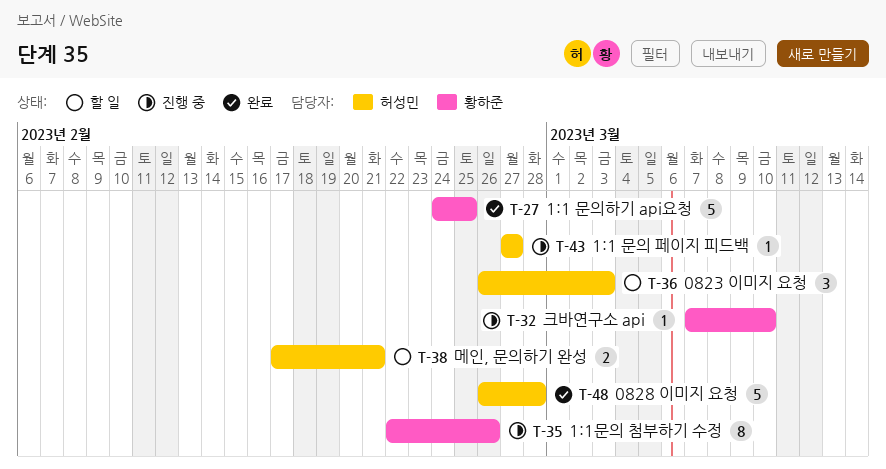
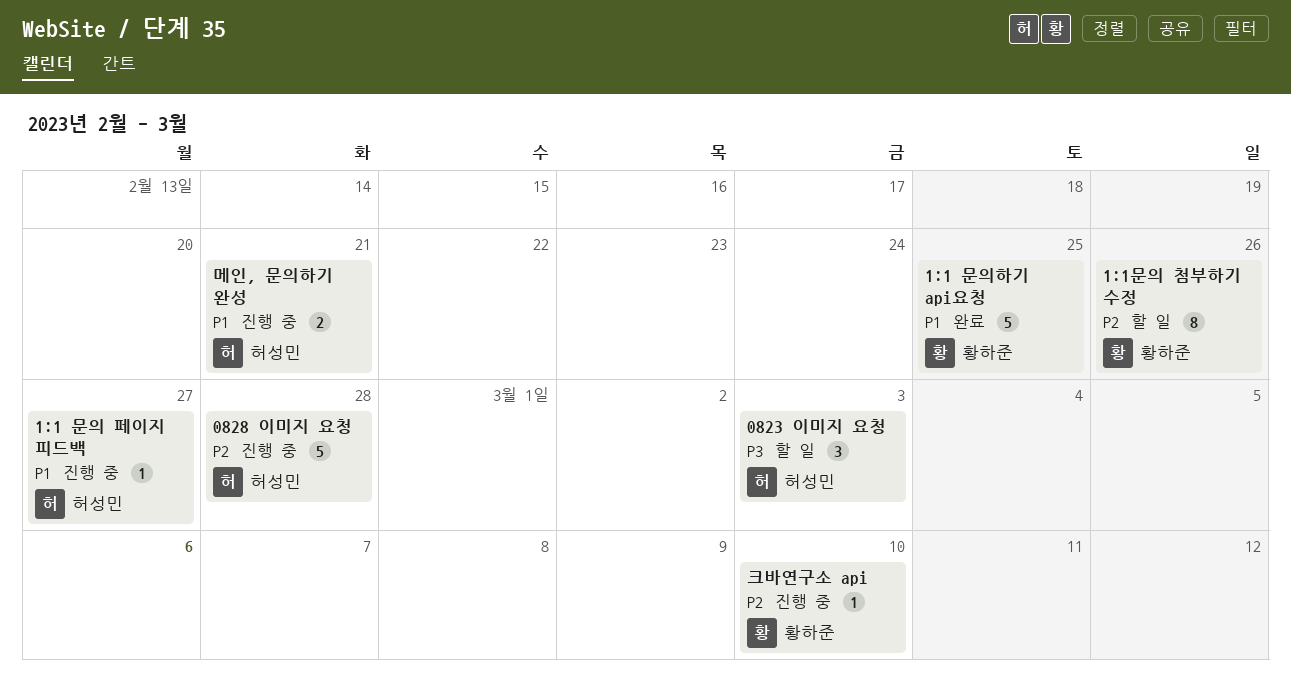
0828 이미지 요청, status: 완료 -> 진행 중
1:1문의 첨부하기 수정, status: 진행 중 -> 할 일
메인, 문의하기 완성, status: 할 일 -> 진행 중

